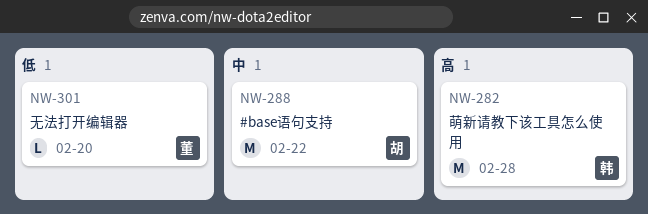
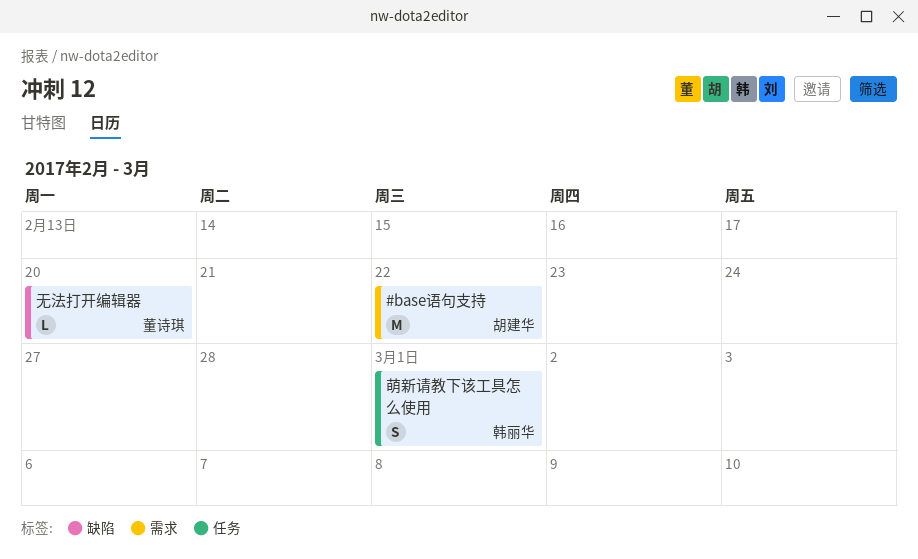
萌新请教下该工具怎么使用, estimate: M -> S
萌新请教下该工具怎么使用, due: Feb 28 -> Mar 1

